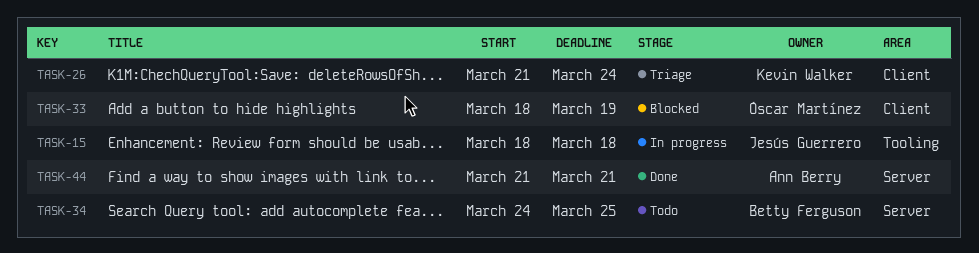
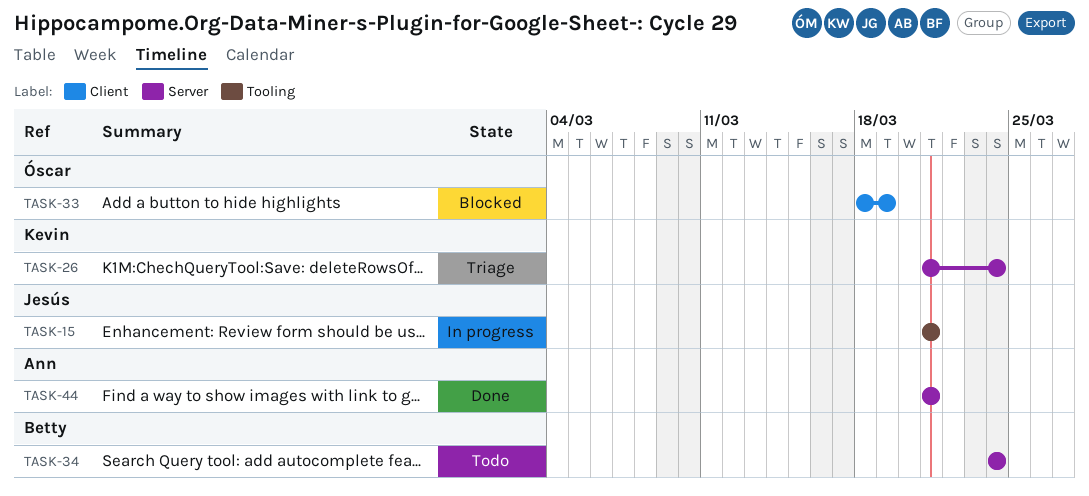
TASK-15, start: Mar 18 -> Mar 21
TASK-15, due: Mar 18 -> Mar 21
TASK-26, label: Client -> Server
TASK-34, due: Mar 25 -> Mar 24

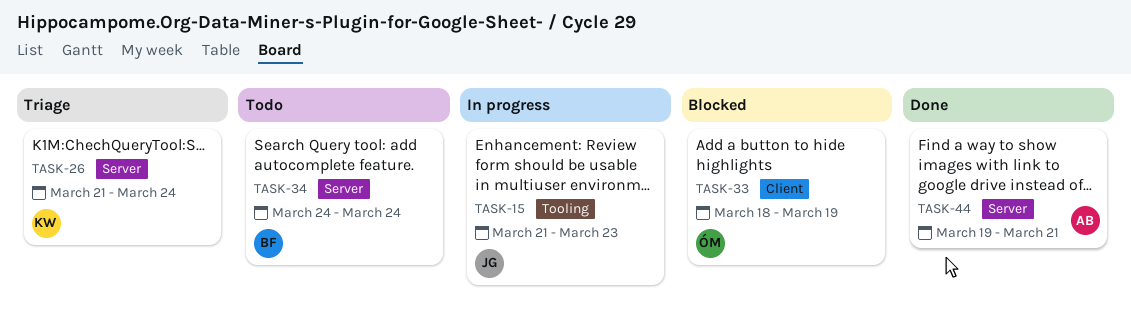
TASK-15, due: Mar 21 -> Mar 23
TASK-44, start: Mar 21 -> Mar 19

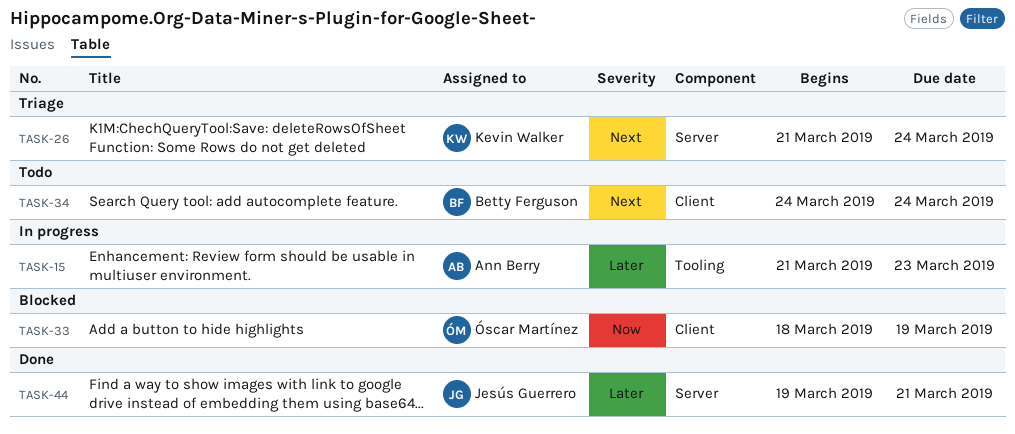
TASK-15, owner: Jesús Guerrero -> Ann Berry
TASK-34, label: Server -> Client
TASK-44, owner: Ann Berry -> Jesús Guerrero

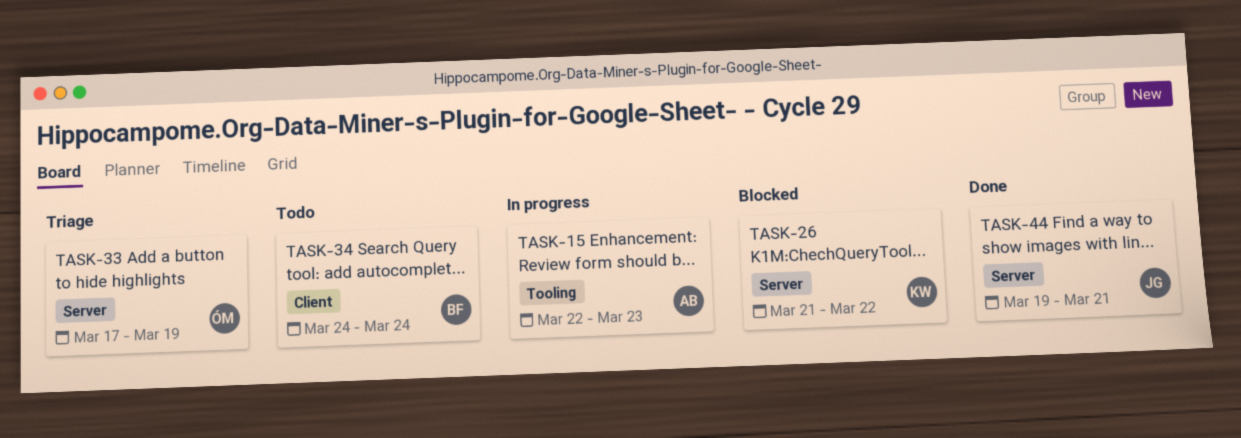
TASK-15, start: Mar 21 -> Mar 22
TASK-26, status: Triage -> Blocked
TASK-26, due: Mar 24 -> Mar 22
TASK-33, status: Blocked -> Triage
TASK-33, label: Client -> Server
TASK-33, start: Mar 18 -> Mar 17

